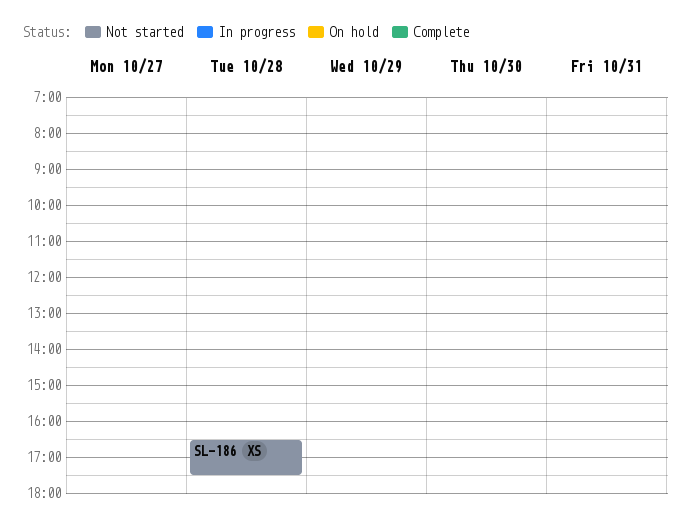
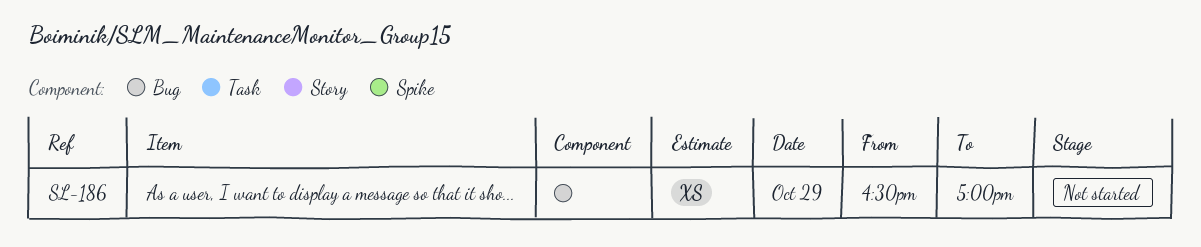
SL-186, day: Oct 28 -> Oct 29
SL-186, ends: 17:30 -> 17:00

